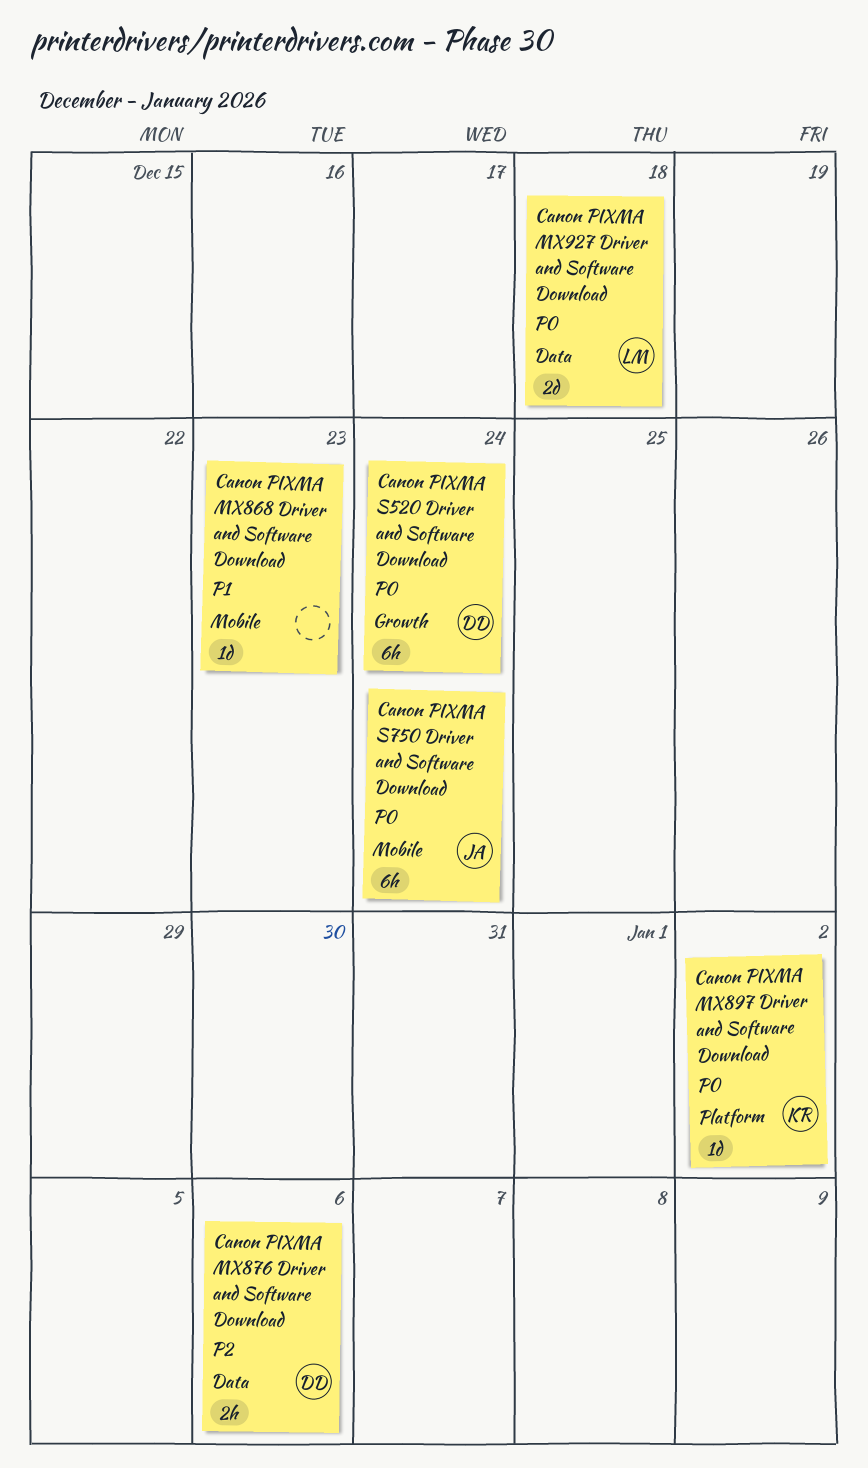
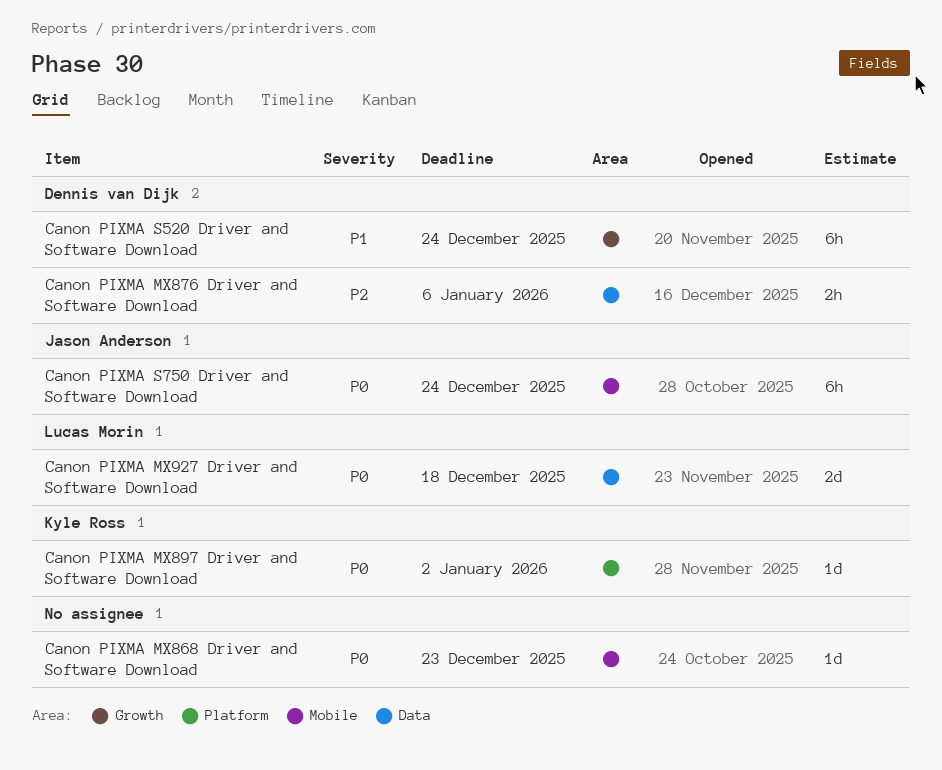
Canon PIXMA MX868 Driver and Software Download, priority: P1 -> P0
Canon PIXMA S520 Driver and Software Download, priority: P0 -> P1

